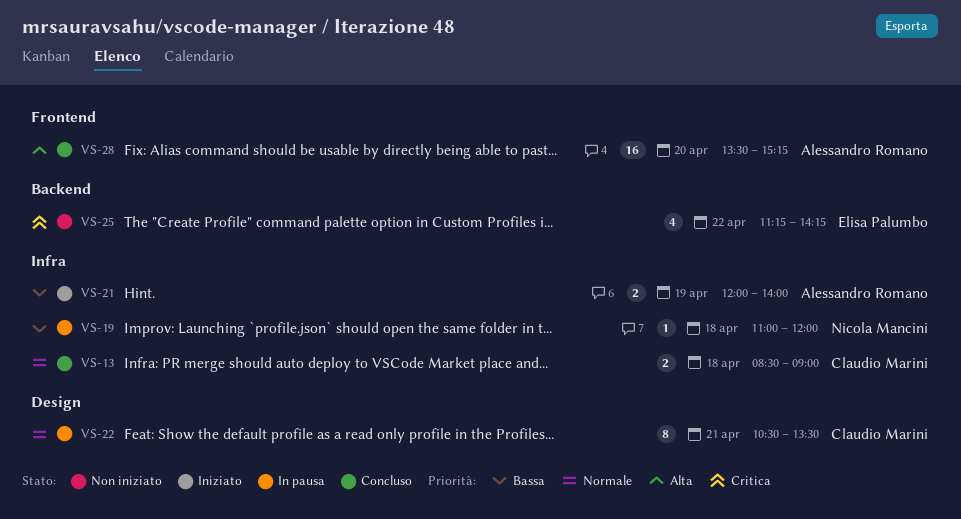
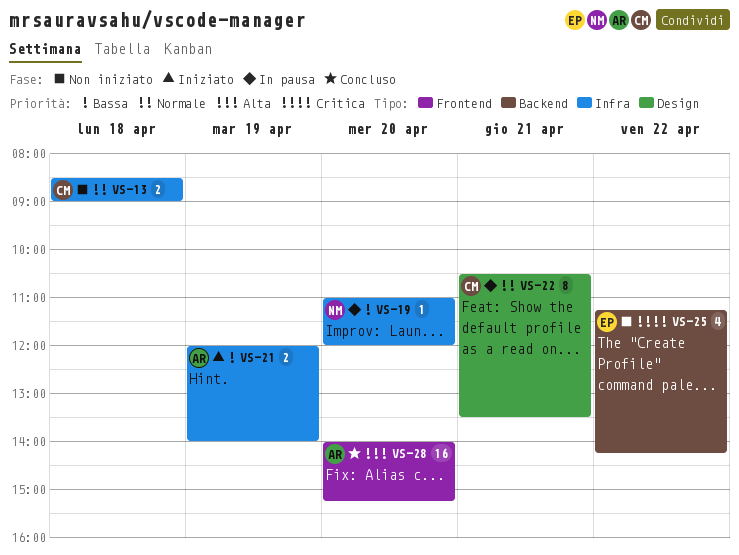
VS-13, status: Concluso -> Non iniziato
VS-19, day: Apr 18 -> Apr 20
VS-28, begins: 13:30 -> 14:00

